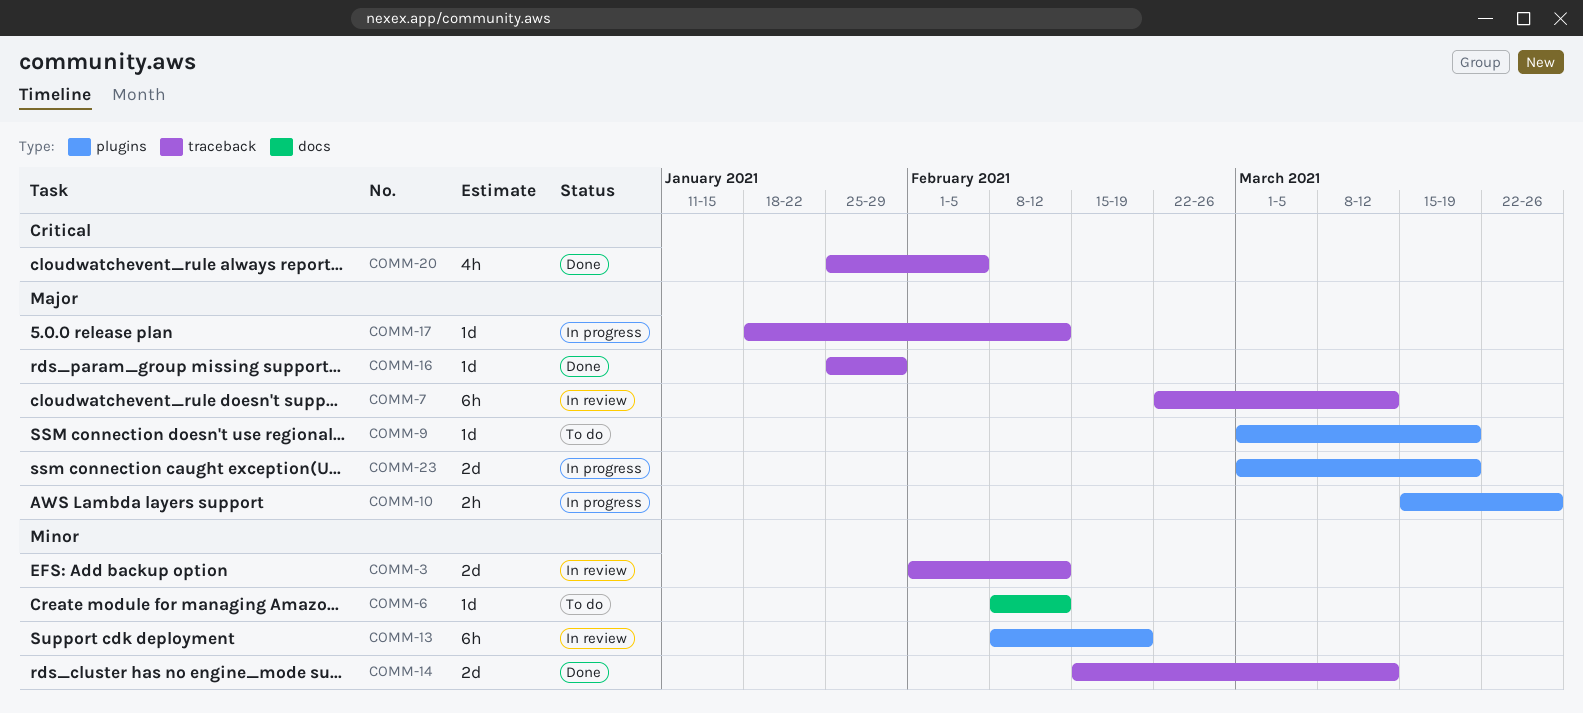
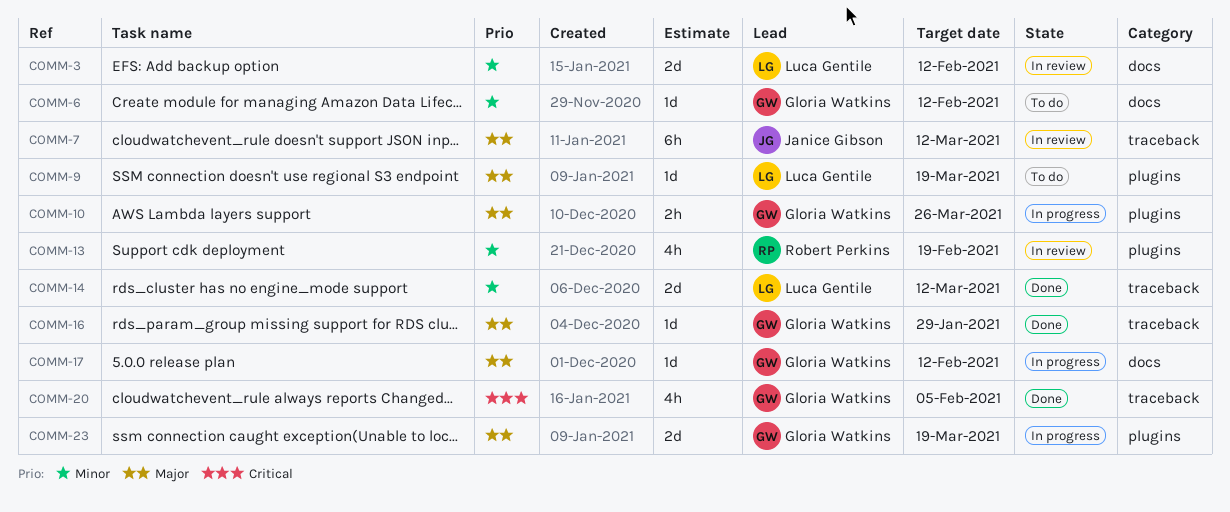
COMM-3, label: traceback -> docs
COMM-13, estimate: 6h -> 4h
COMM-17, label: traceback -> docs

